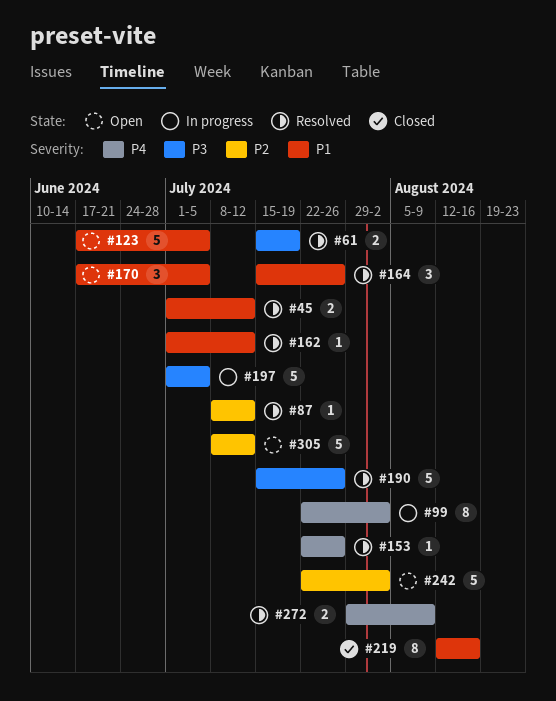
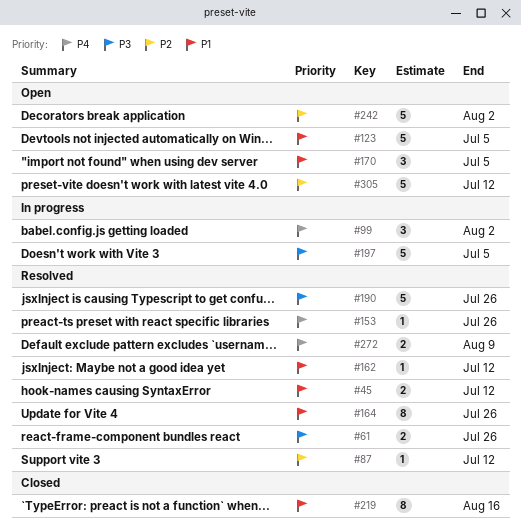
#61, due: Jul 19 -> Jul 26
#99, estimate: 8 -> 3
#164, estimate: 3 -> 8

